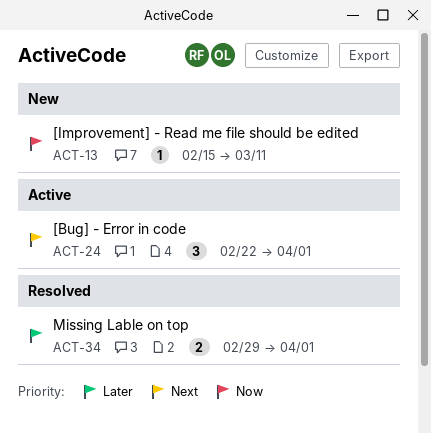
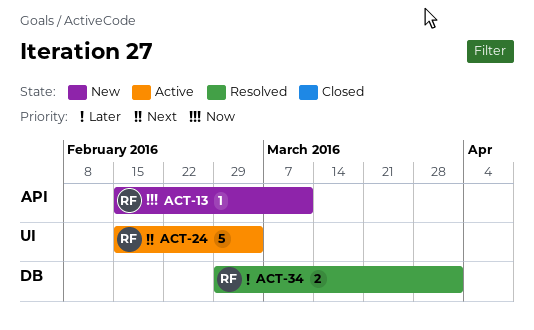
ACT-24, estimate: 3 -> 5
ACT-24, start: Feb 22 -> Feb 15
ACT-24, due: Apr 1 -> Mar 4

